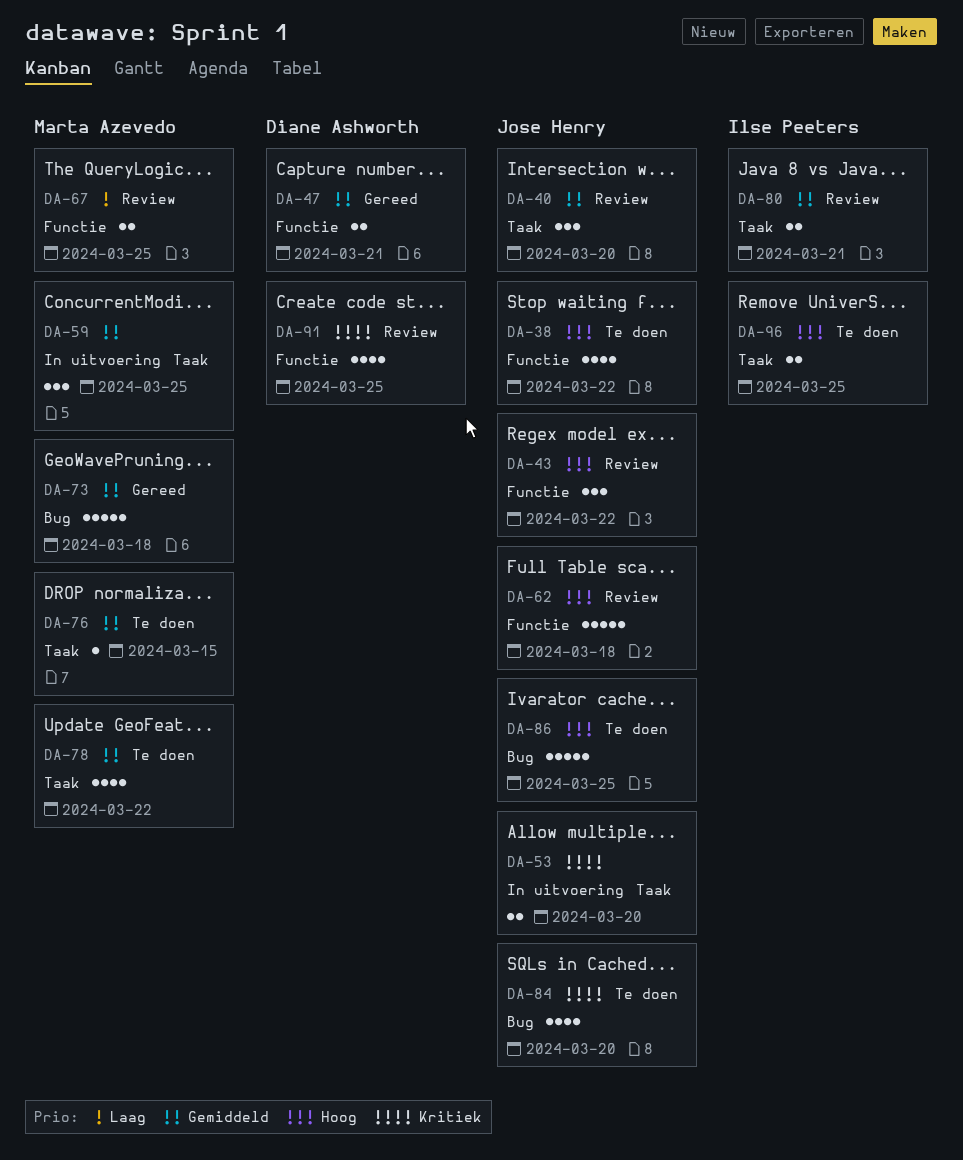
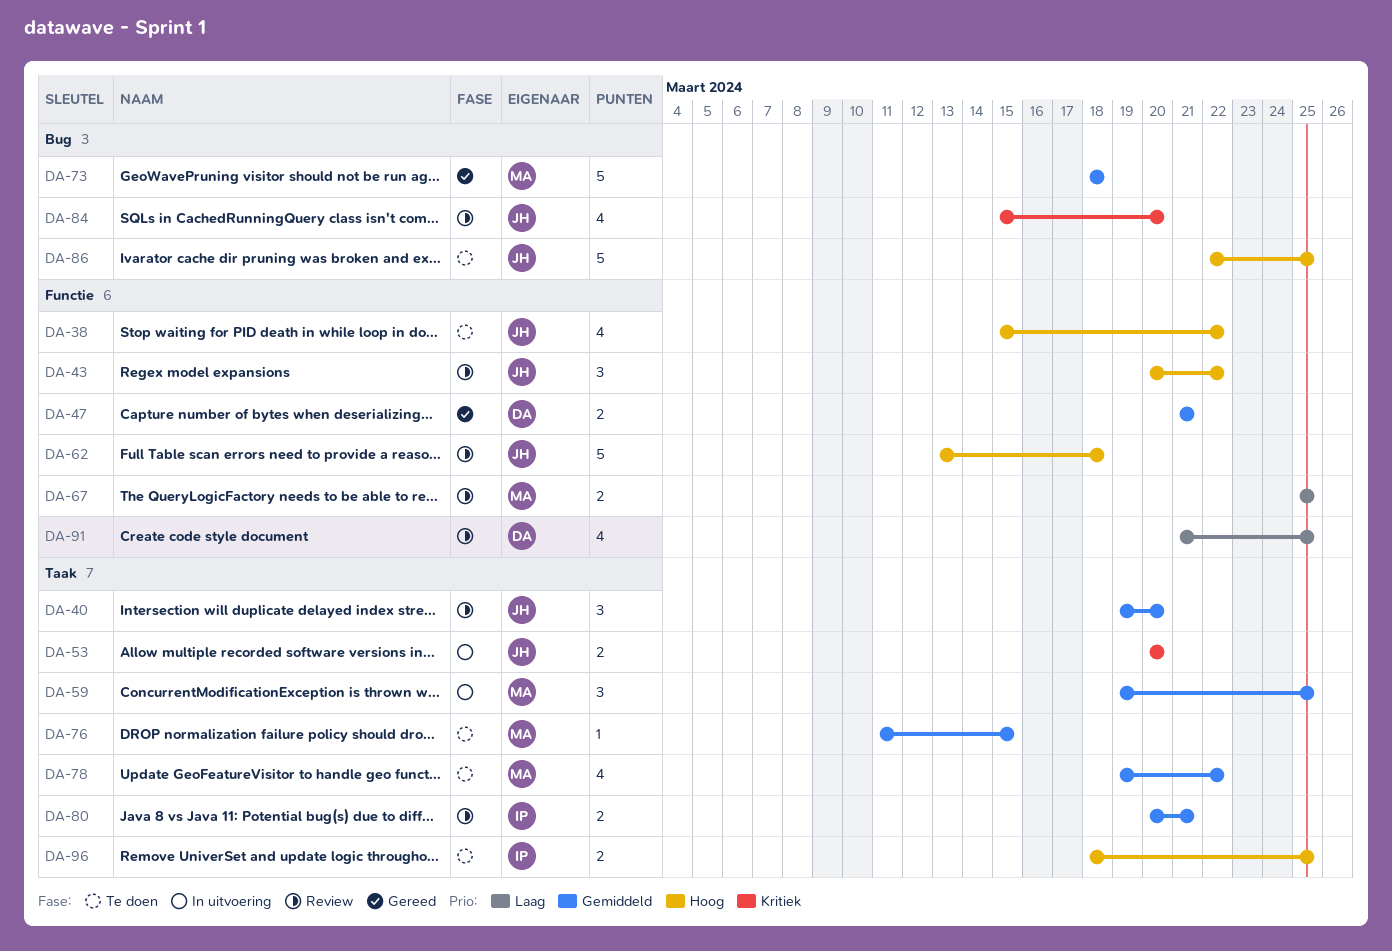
DA-84, status: Te doen -> Review
DA-91, priority: Kritiek -> Laag

